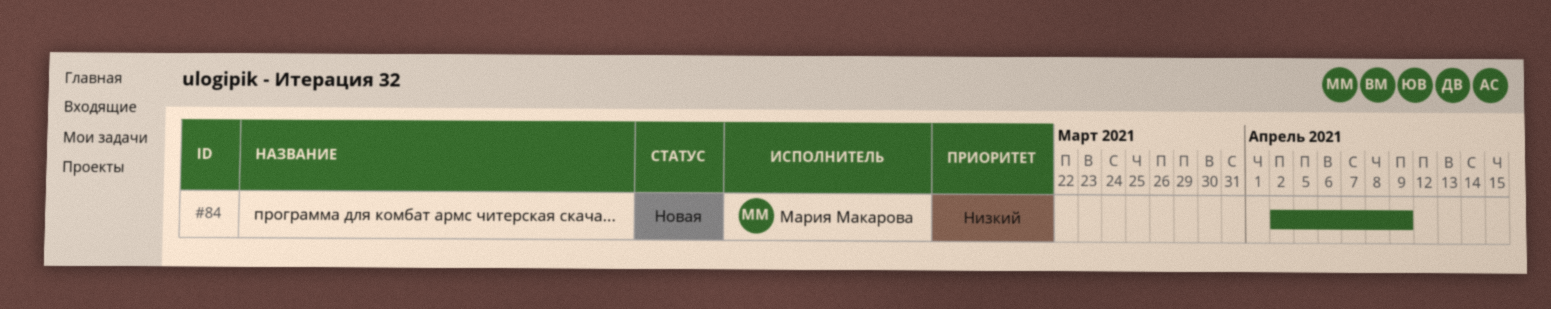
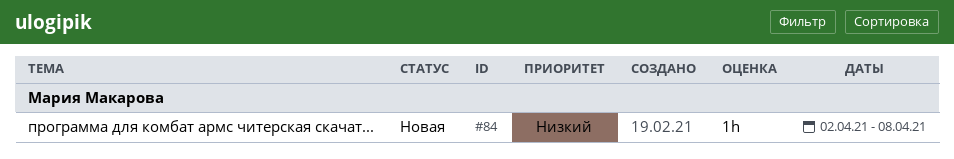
#84, due: Apr 9 -> Apr 8

